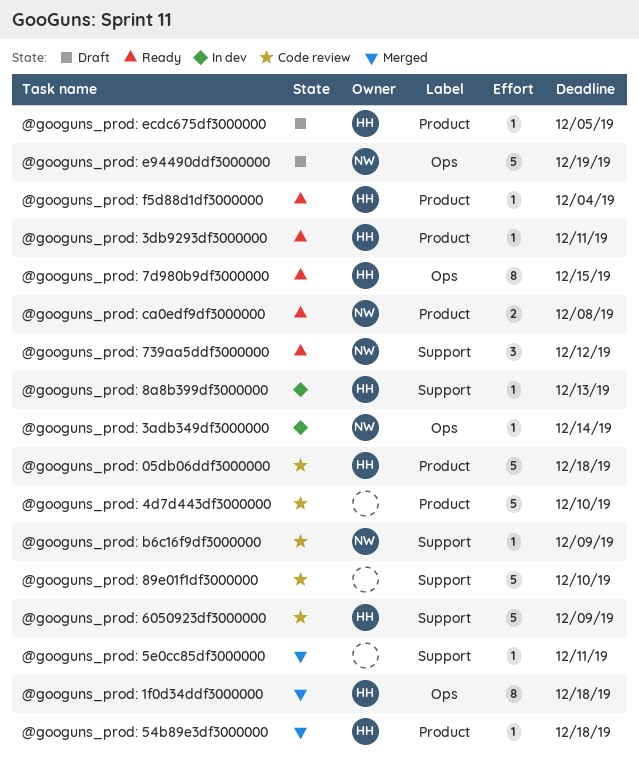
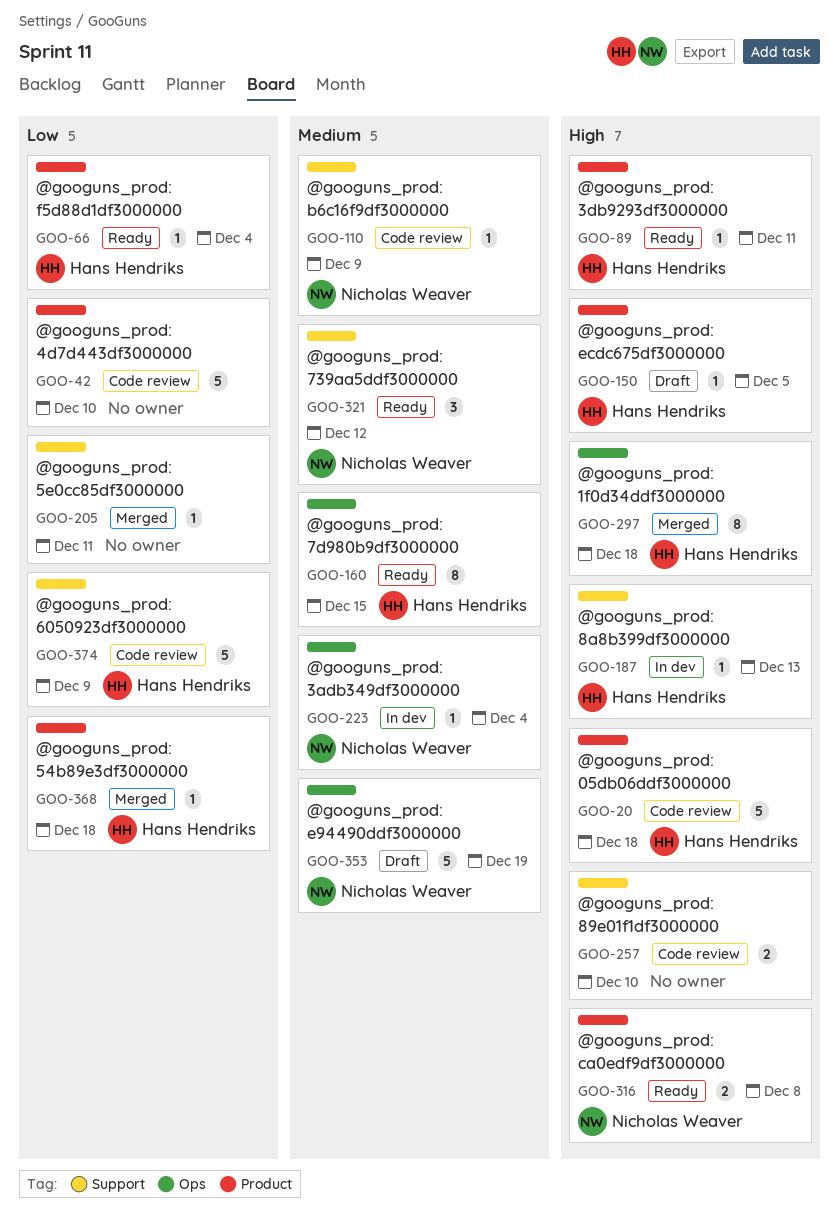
@googuns_prod: 3adb349df3000000, due: Dec 14 -> Dec 4
@googuns_prod: 89e01f1df3000000, estimate: 5 -> 2

